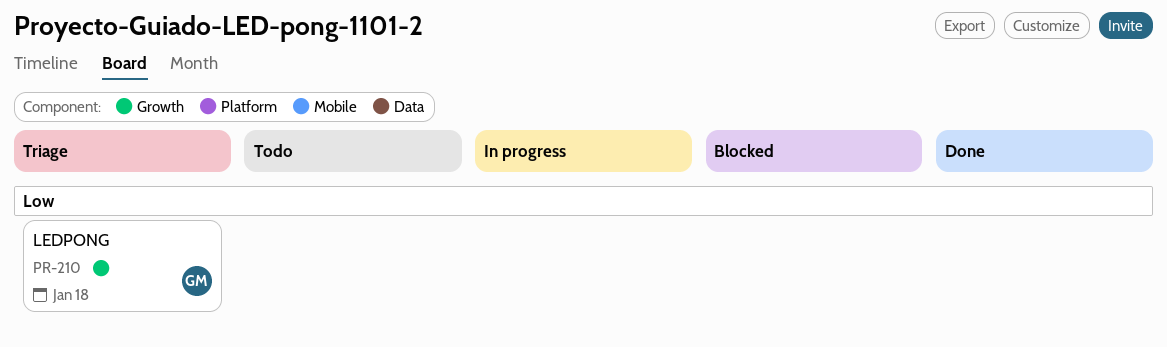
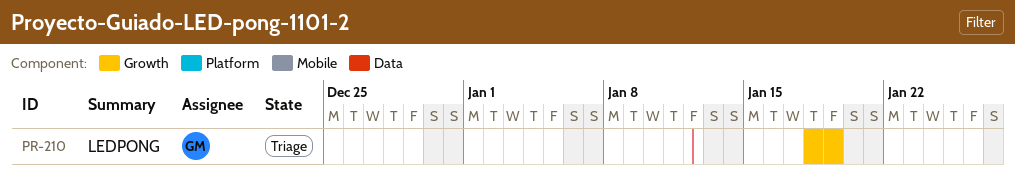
PR-210, due: Jan 18 -> Jan 19

